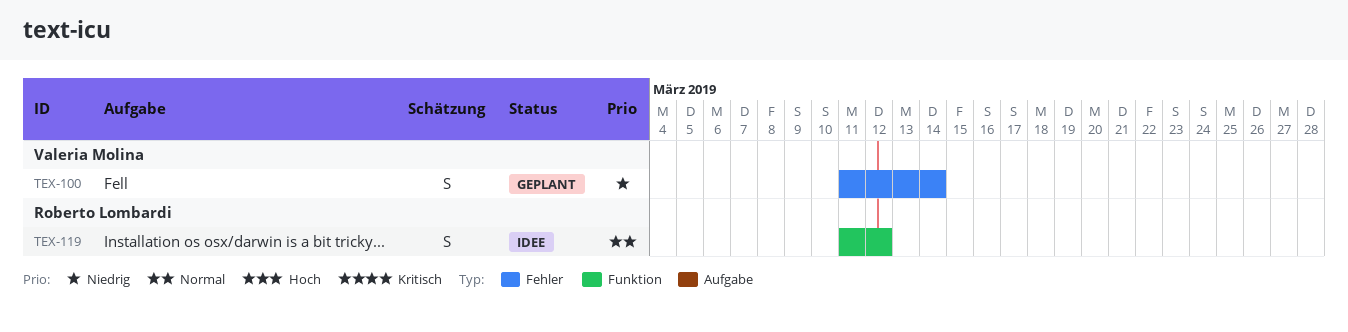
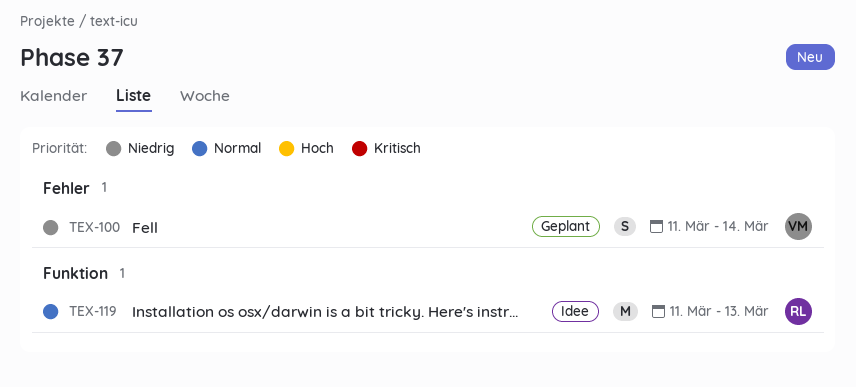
TEX-119, estimate: S -> M
TEX-119, due: Mar 12 -> Mar 13

